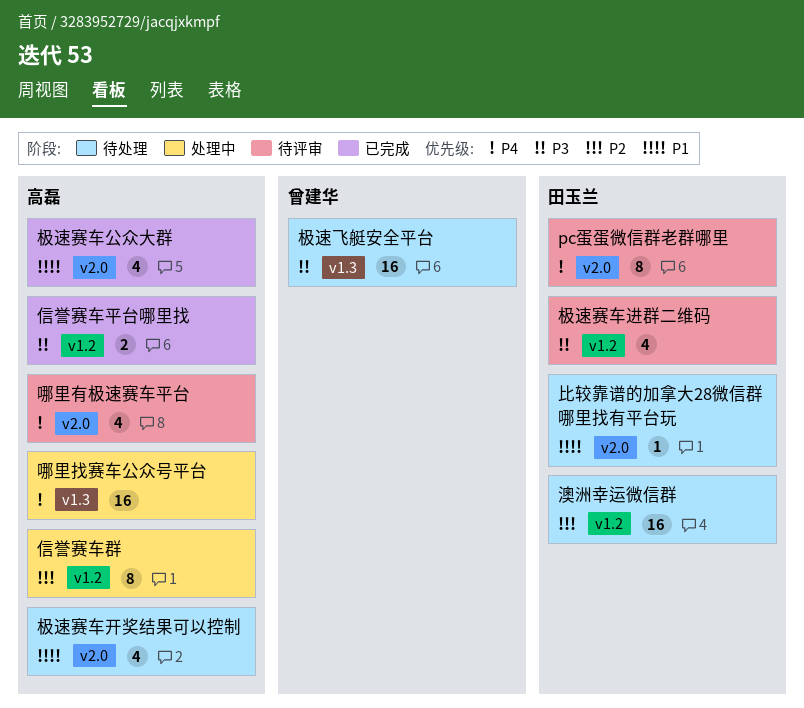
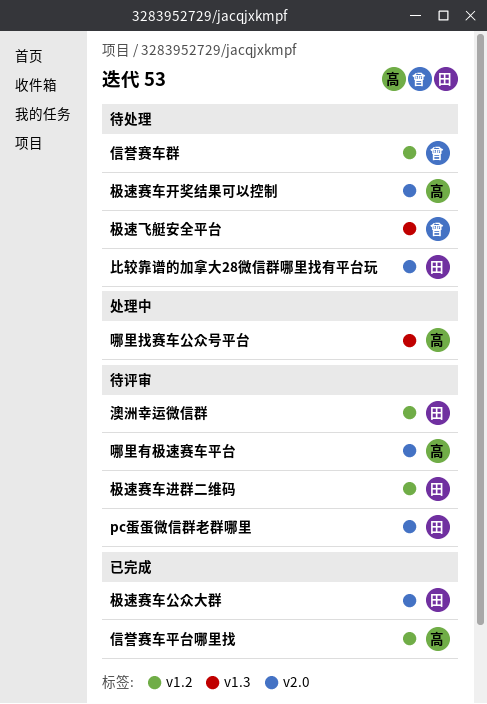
信誉赛车群, status: 处理中 -> 待处理
信誉赛车群, owner: 高磊 -> 曾建华
极速赛车公众大群, owner: 高磊 -> 田玉兰
澳洲幸运微信群, status: 待处理 -> 待评审

